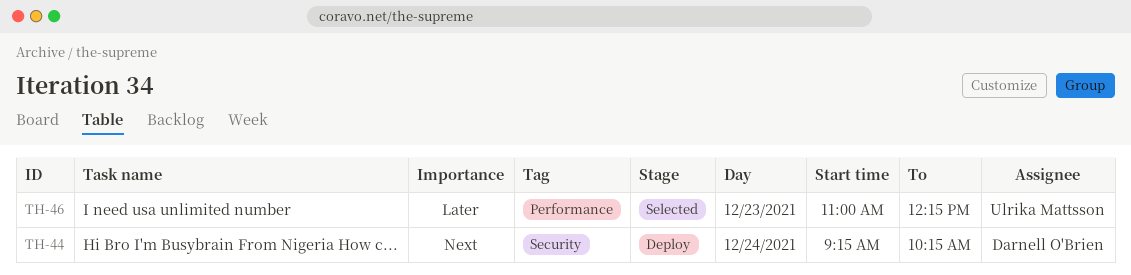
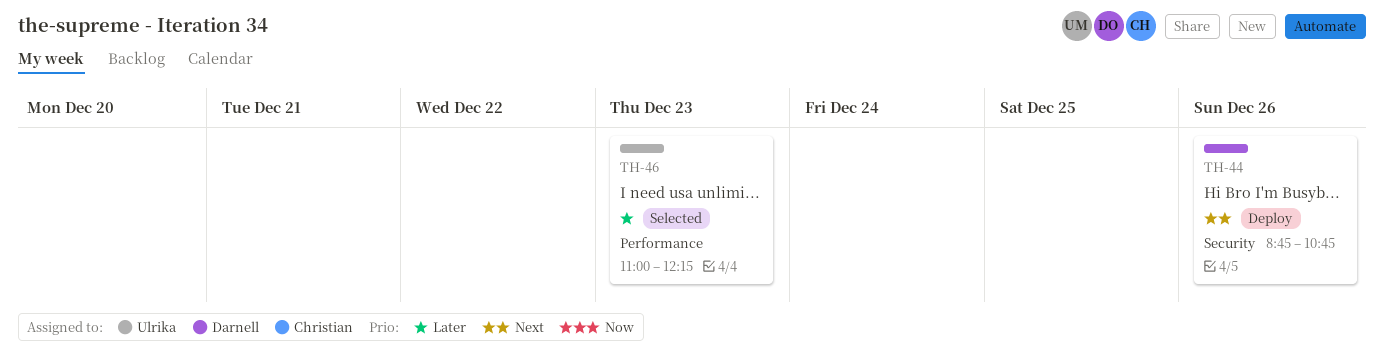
TH-44, day: Dec 24 -> Dec 26
TH-44, begins: 09:15 -> 08:45
TH-44, ends: 10:15 -> 10:45

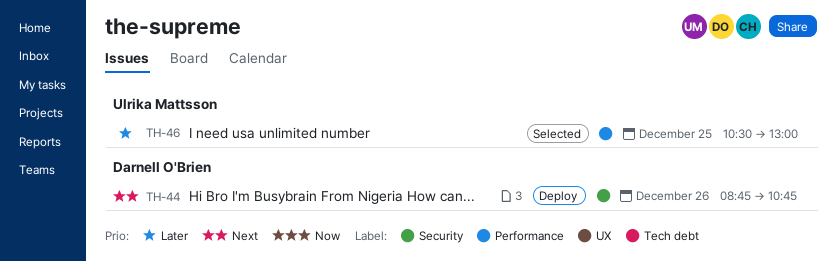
TH-46, day: Dec 23 -> Dec 25
TH-46, begins: 11:00 -> 10:30
TH-46, ends: 12:15 -> 13:00

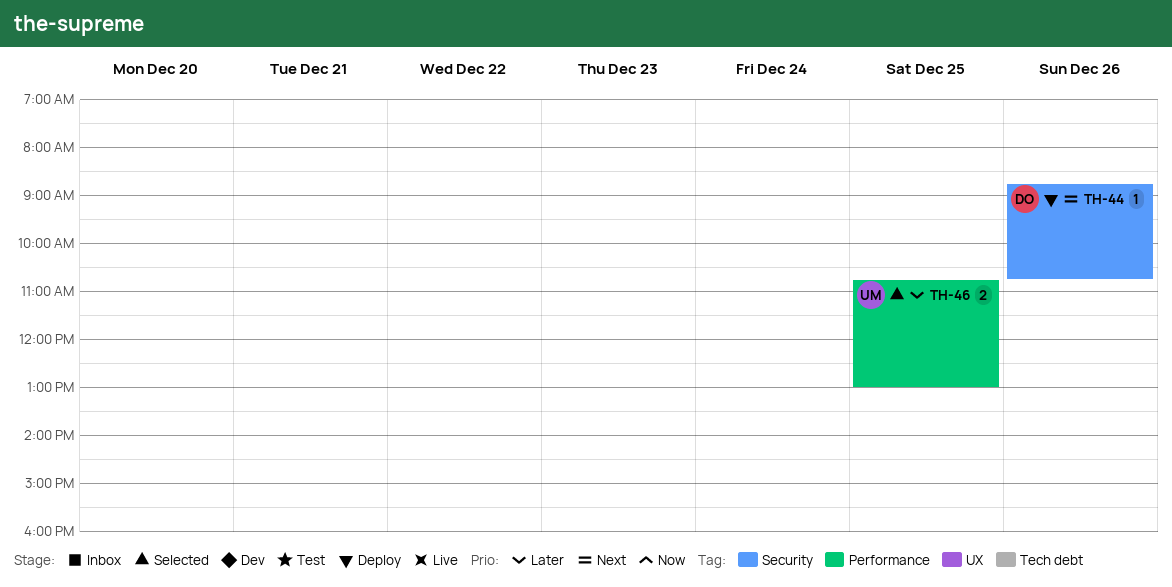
TH-46, begins: 10:30 -> 10:45

